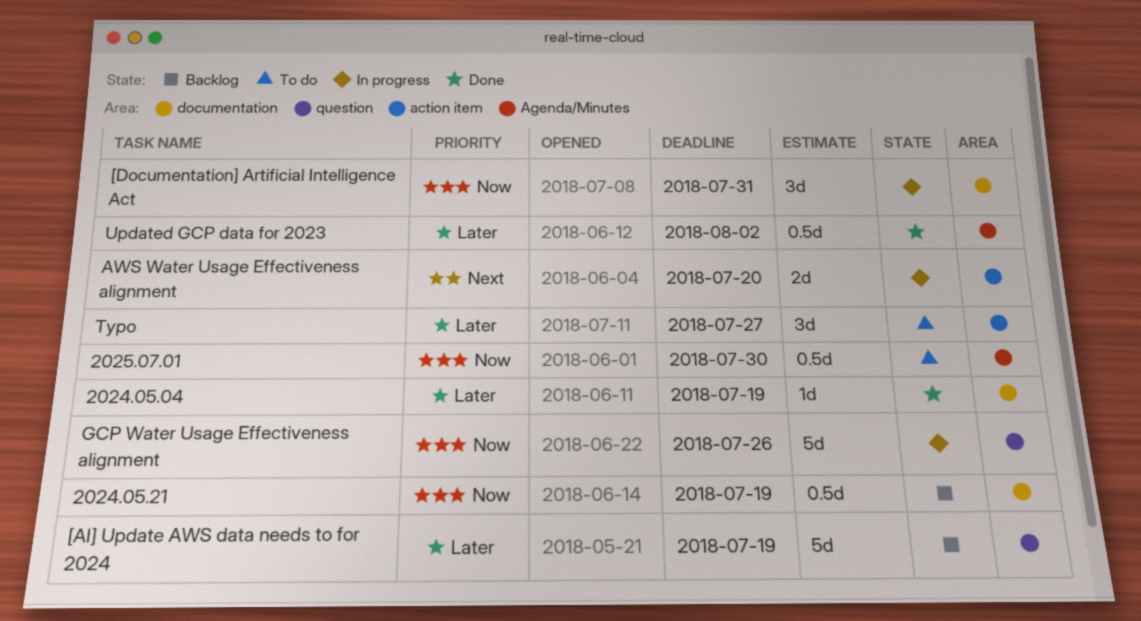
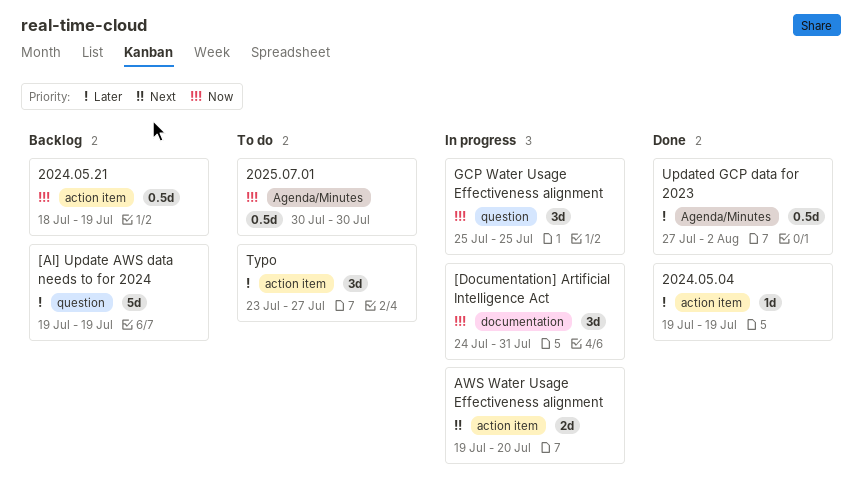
2024.05.04, label: documentation -> action item
2024.05.21, label: documentation -> action item
GCP Water Usage Effectiveness alignment, estimate: 5d -> 3d
GCP Water Usage Effectiveness alignment, due: Jul 26 -> Jul 25

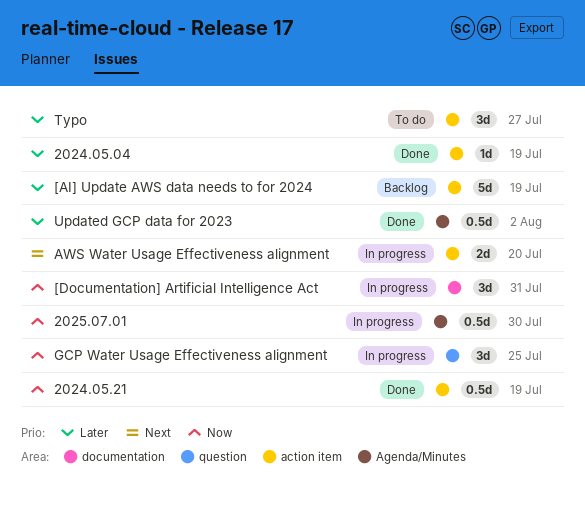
2024.05.21, status: Backlog -> Done
2025.07.01, status: To do -> In progress
[AI] Update AWS data needs to for 2024, label: question -> action item

